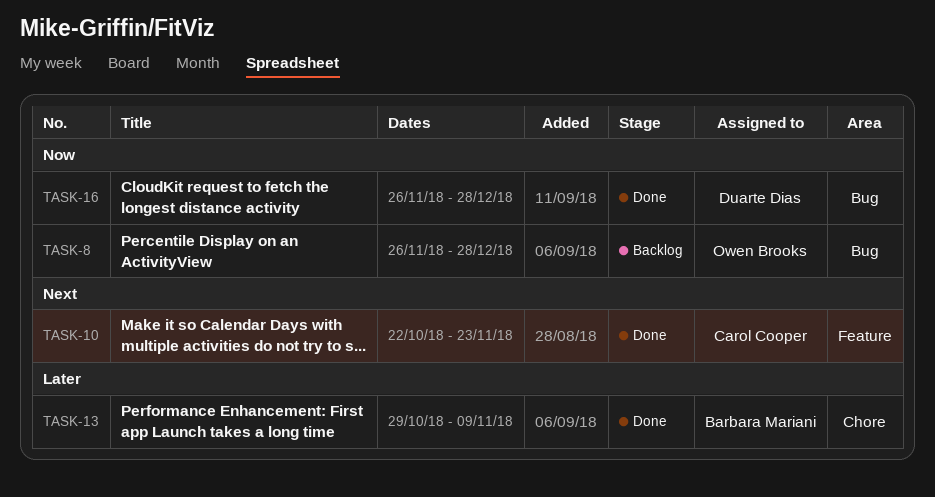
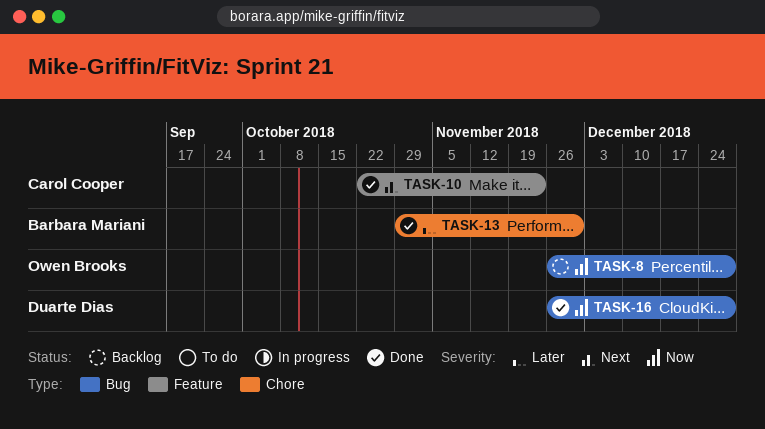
TASK-13, due: Nov 9 -> Nov 30

